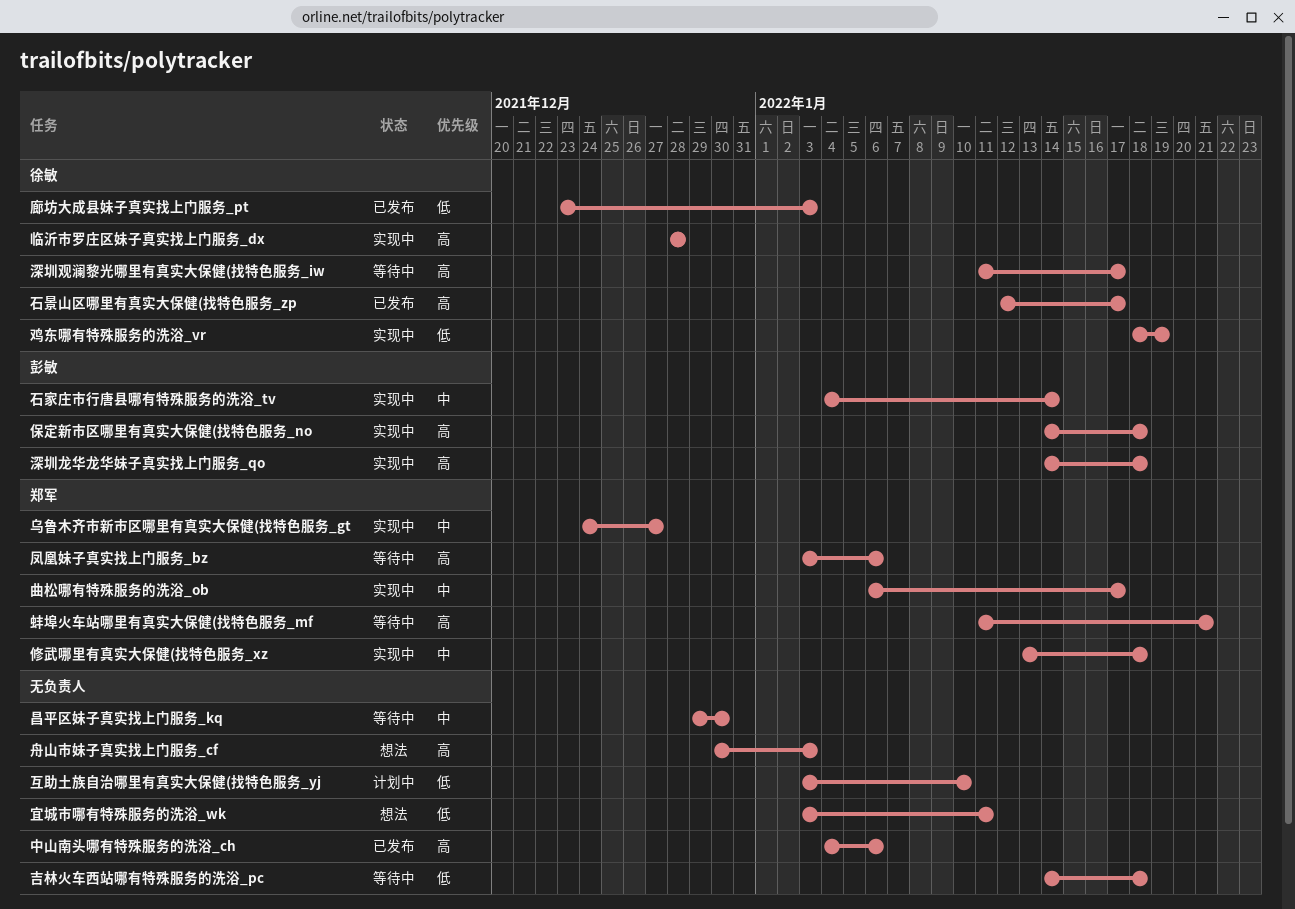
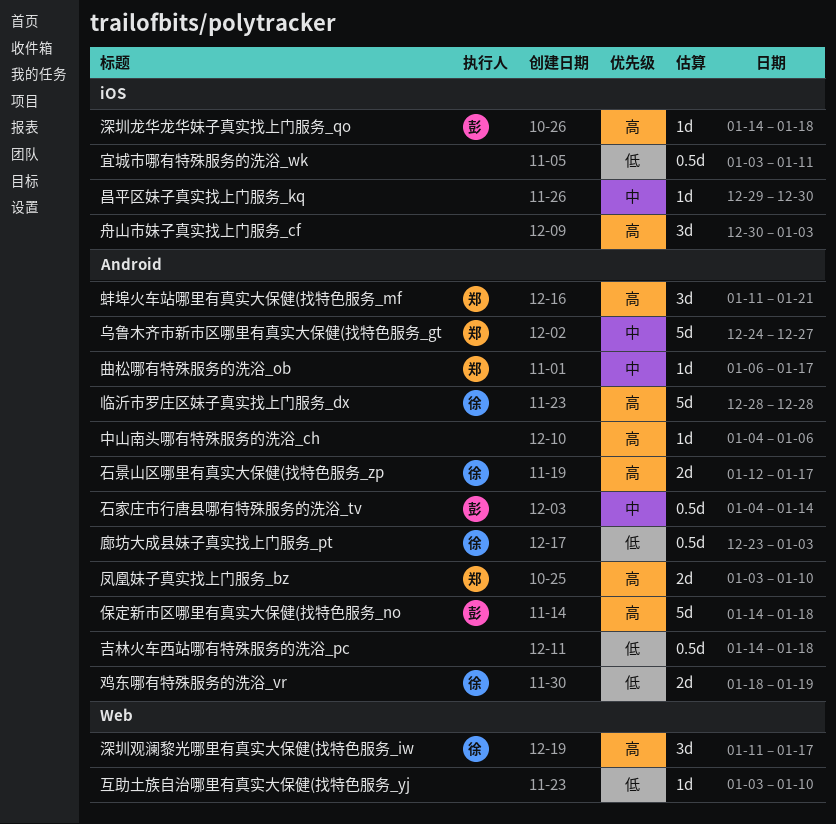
修武哪里有真实大保健(找特色服务_xz: present -> none
凤凰妹子真实找上门服务_bz, due: Jan 6 -> Jan 10

